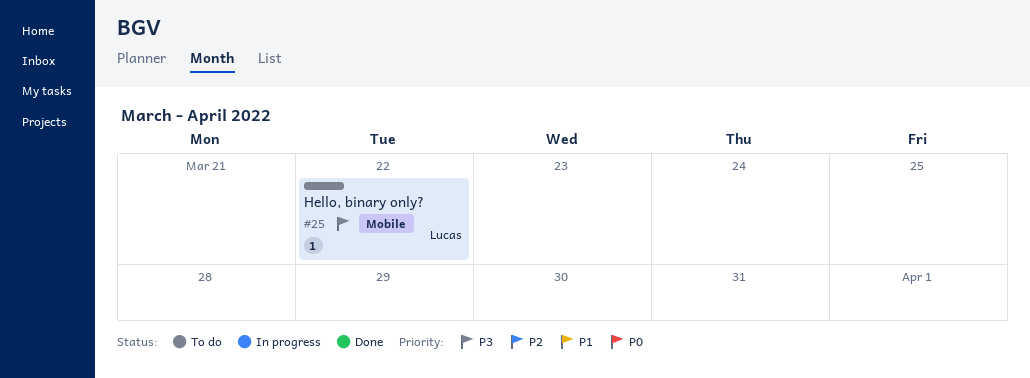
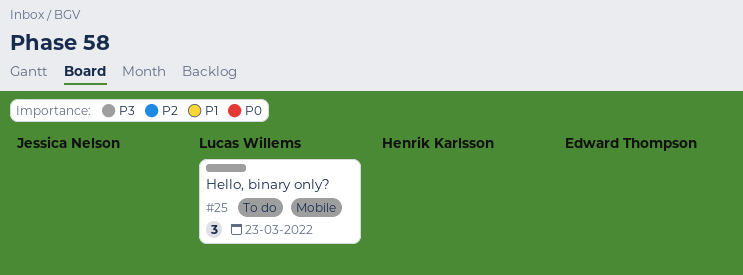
#25, estimate: 1 -> 3
#25, due: Mar 22 -> Mar 23

